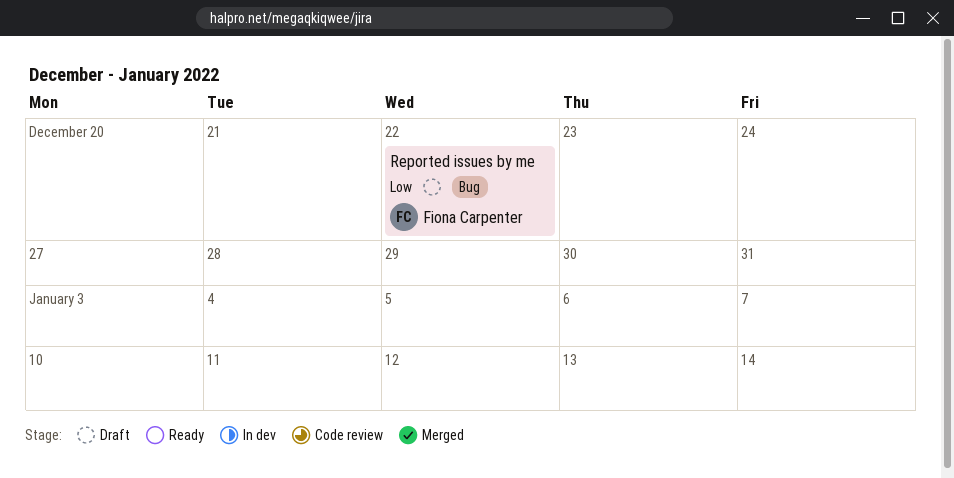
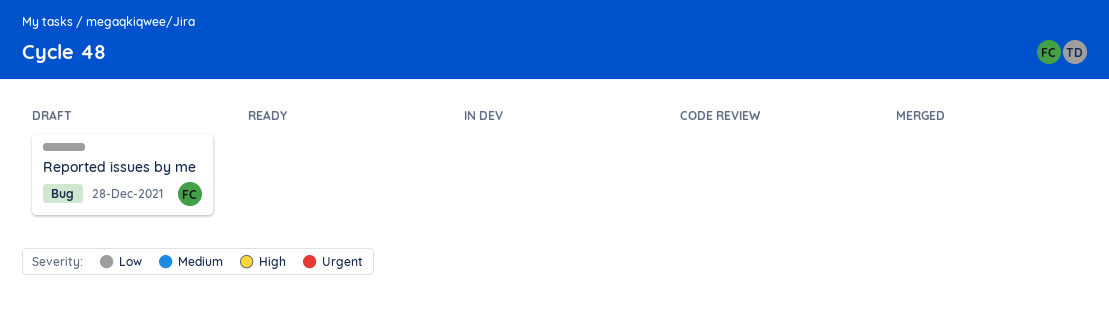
Reported issues by me, due: Dec 22 -> Dec 28

